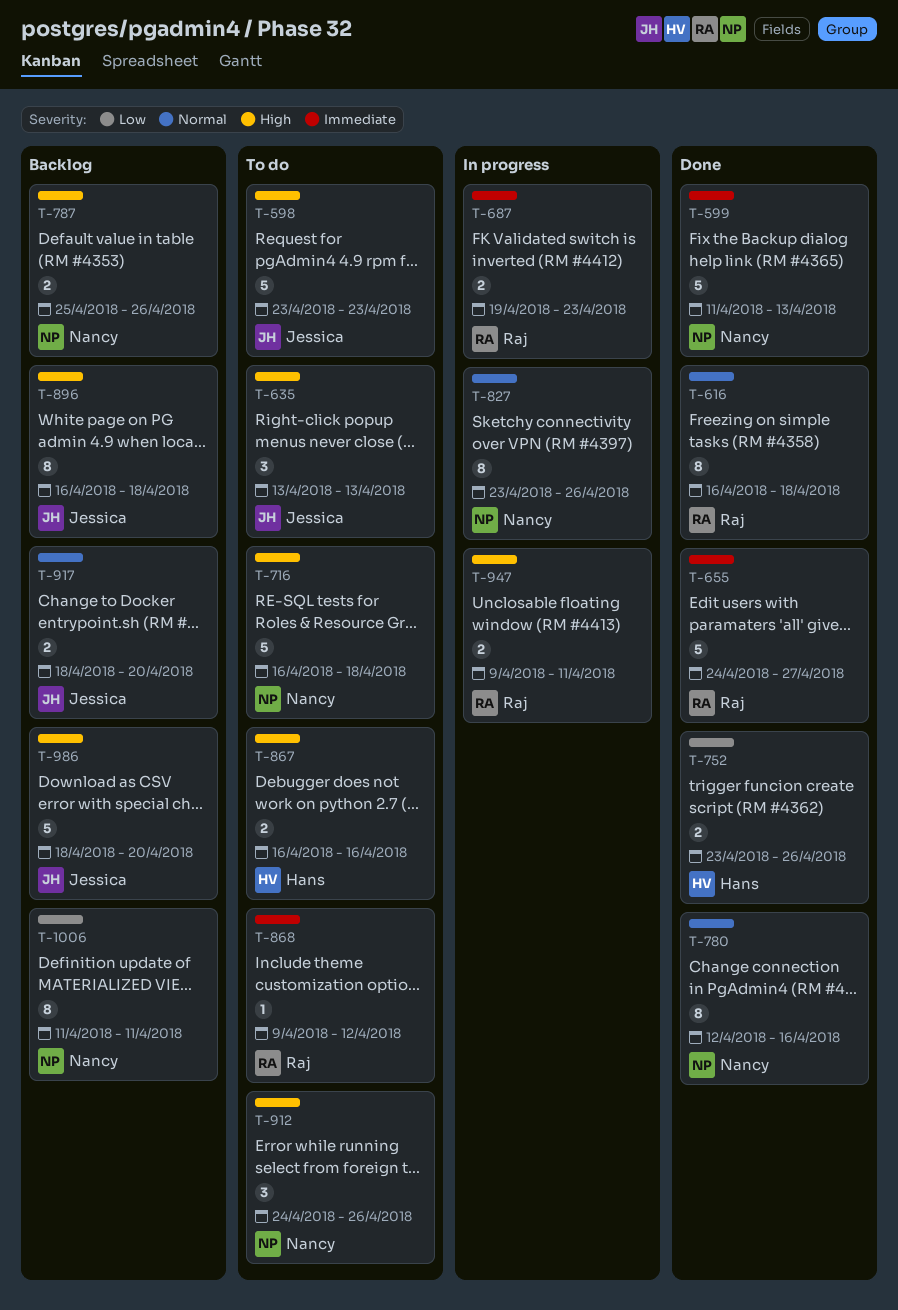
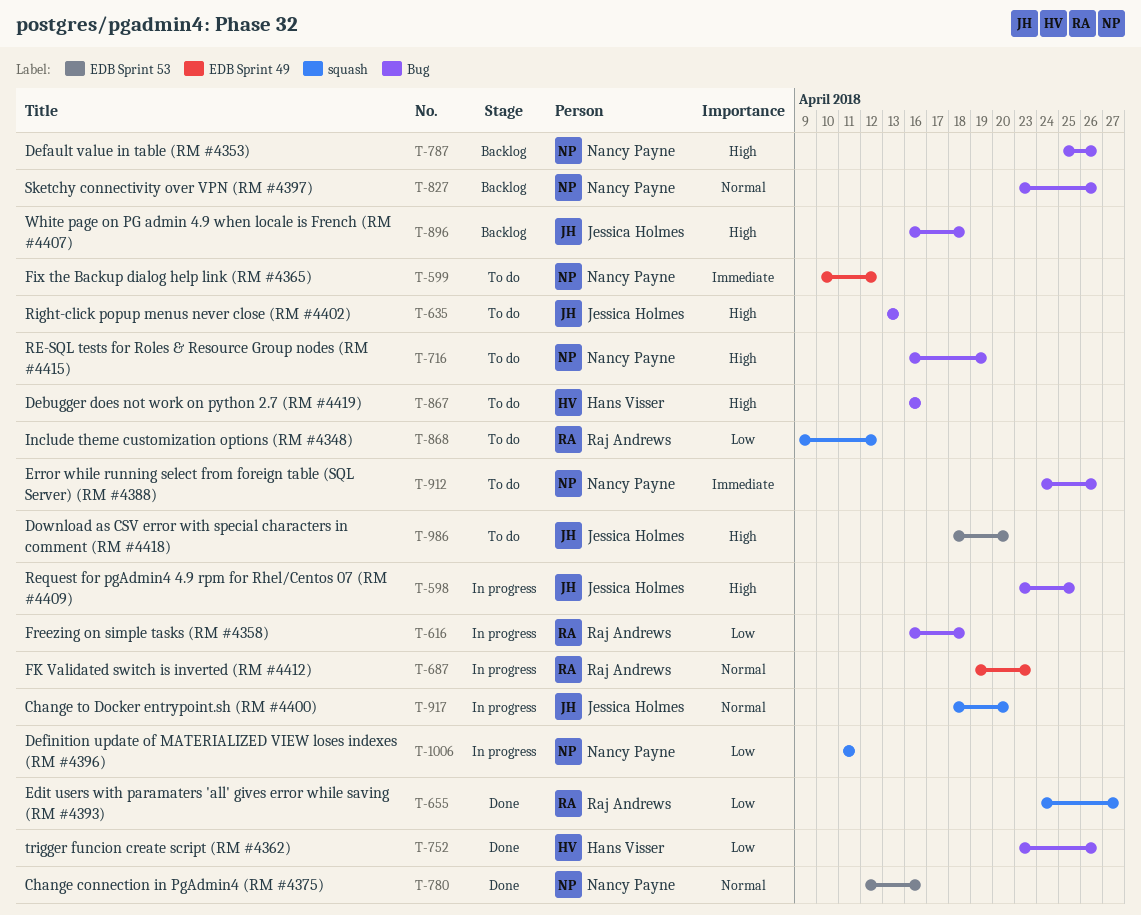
T-598, status: To do -> In progress
T-598, due: Apr 23 -> Apr 25
T-599, status: Done -> To do
T-599, start: Apr 11 -> Apr 10
T-599, due: Apr 13 -> Apr 12
T-616, status: Done -> In progress
T-616, priority: Normal -> Low
T-655, priority: Immediate -> Low
T-687, priority: Immediate -> Normal
T-716, due: Apr 18 -> Apr 19
T-827, status: In progress -> Backlog
T-868, priority: Immediate -> Low
T-912, priority: High -> Immediate
T-917, status: Backlog -> In progress
T-947: present -> none
T-986, status: Backlog -> To do
T-1006, status: Backlog -> In progress

